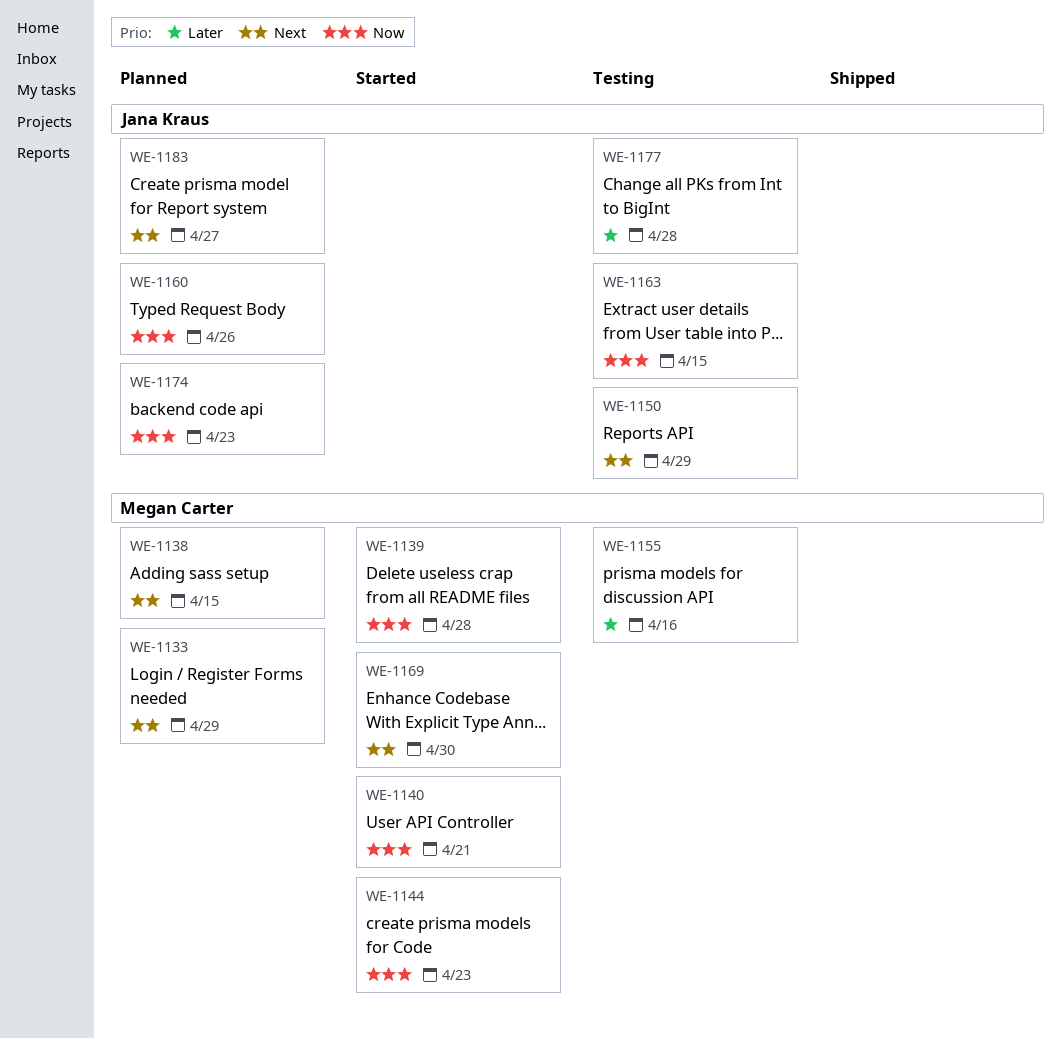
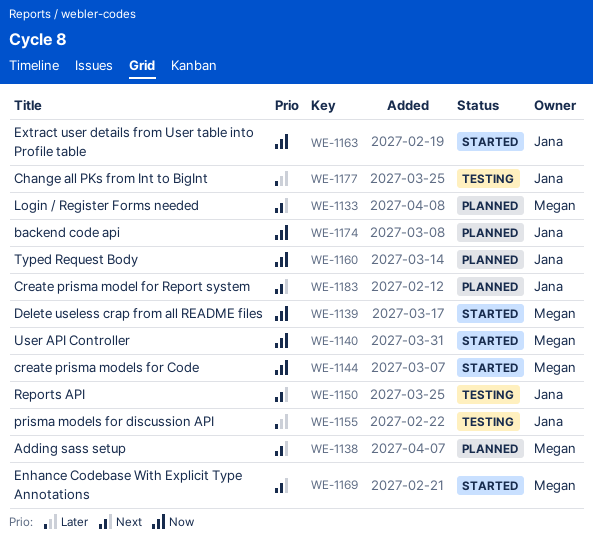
WE-1155, owner: Megan Carter -> Jana Kraus
WE-1163, status: Testing -> Started

